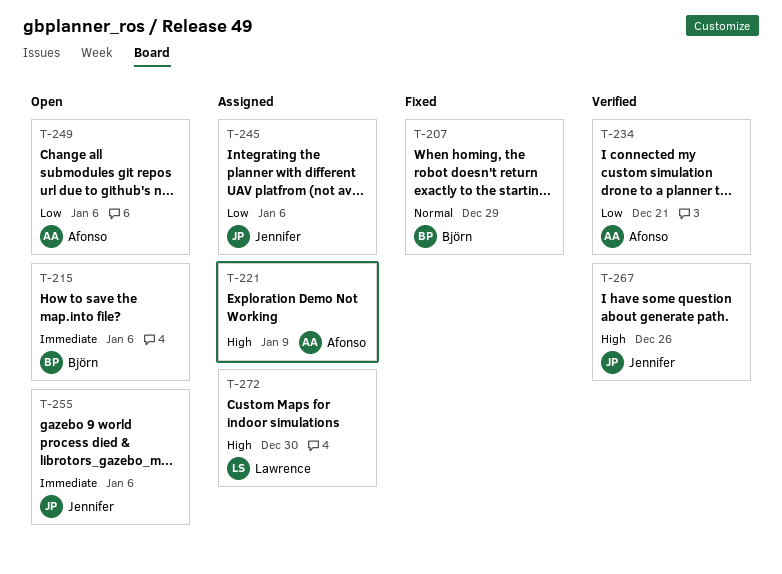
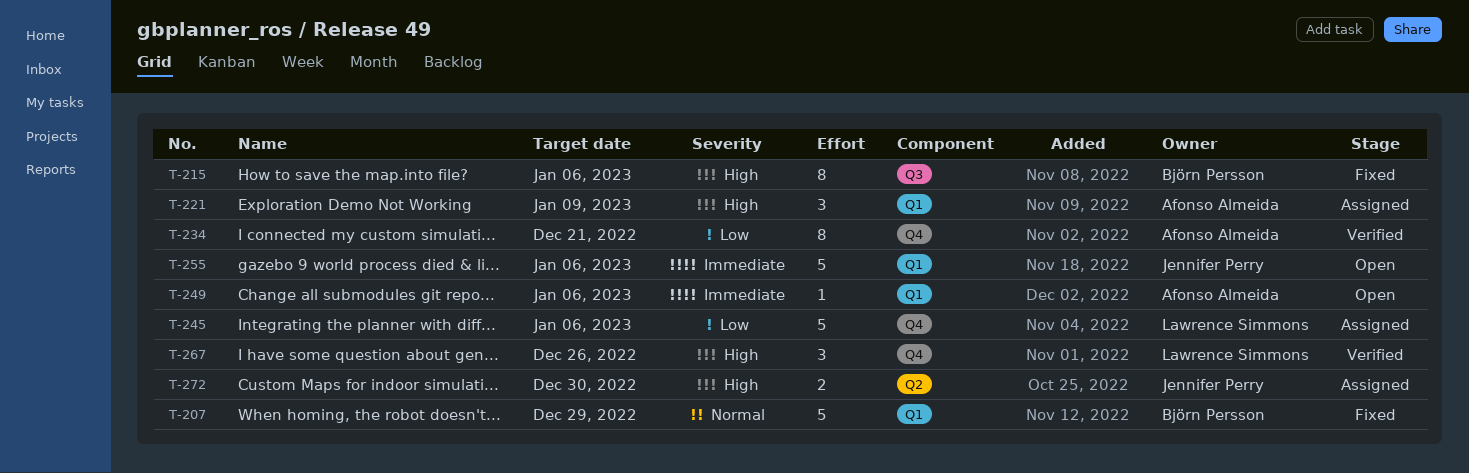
T-215, status: Open -> Fixed
T-215, priority: Immediate -> High
T-245, owner: Jennifer Perry -> Lawrence Simmons
T-249, priority: Low -> Immediate
T-267, owner: Jennifer Perry -> Lawrence Simmons
T-272, owner: Lawrence Simmons -> Jennifer Perry

